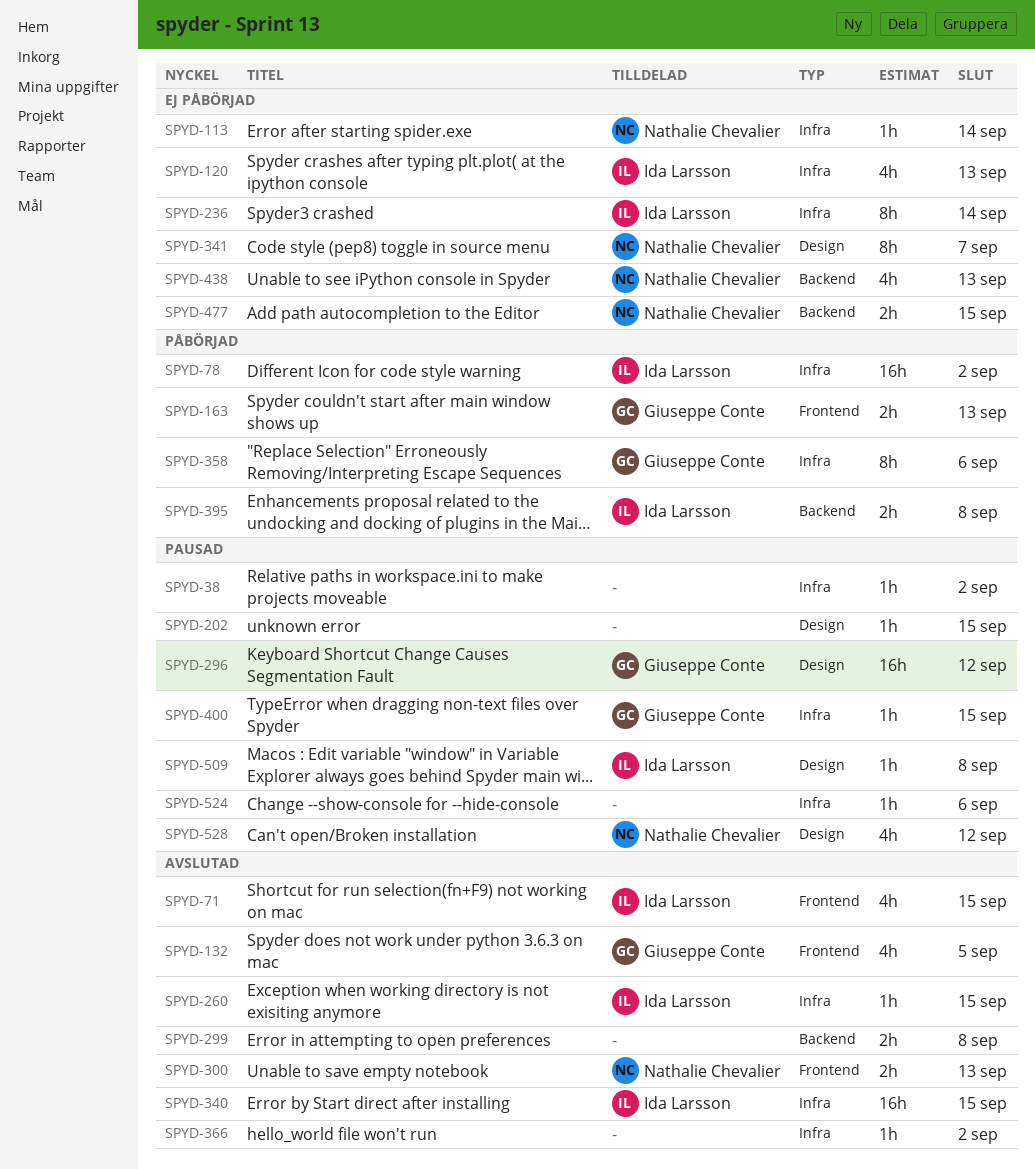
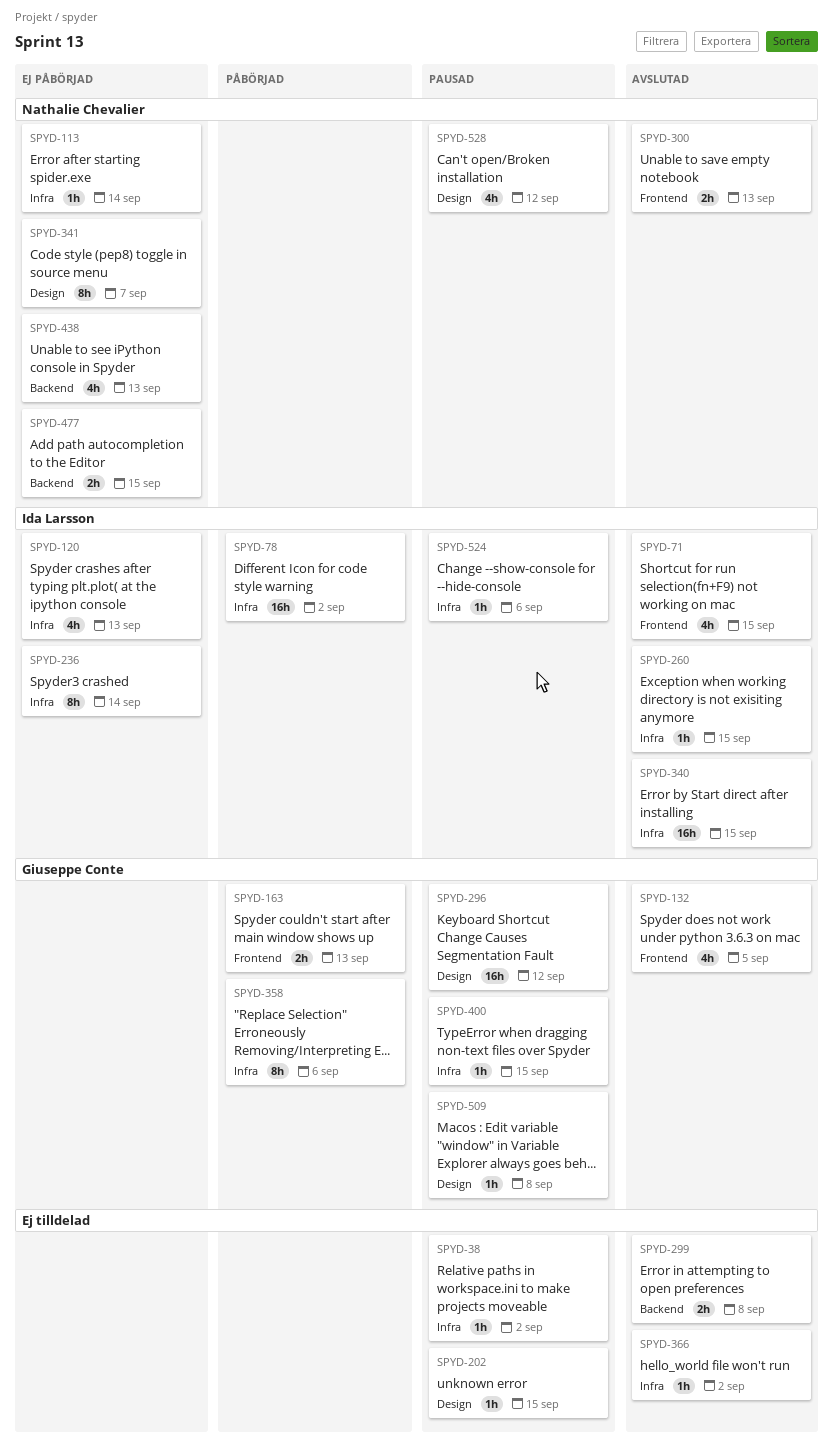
SPYD-395: present -> none
SPYD-509, owner: Ida Larsson -> Giuseppe Conte
SPYD-524, owner: none -> Ida Larsson

